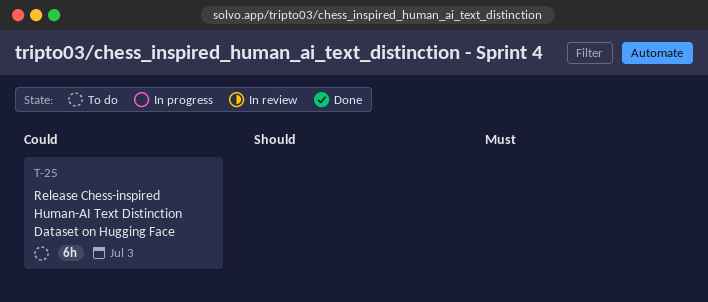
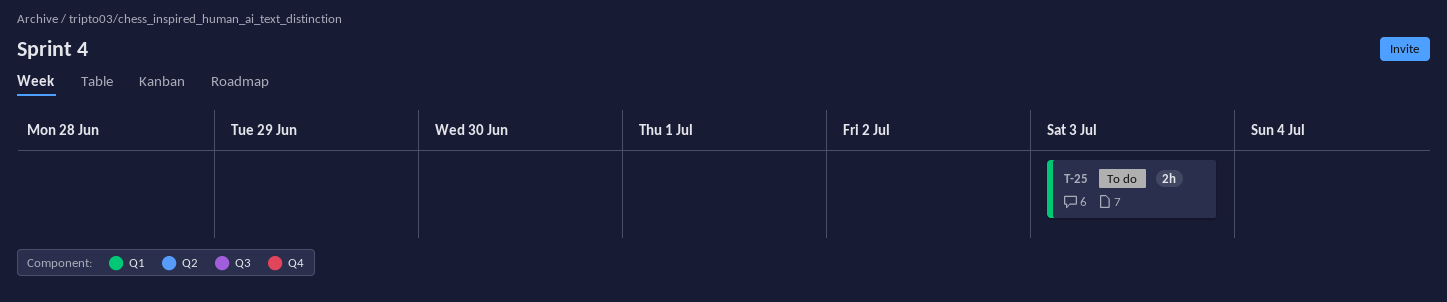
T-25, estimate: 6h -> 2h

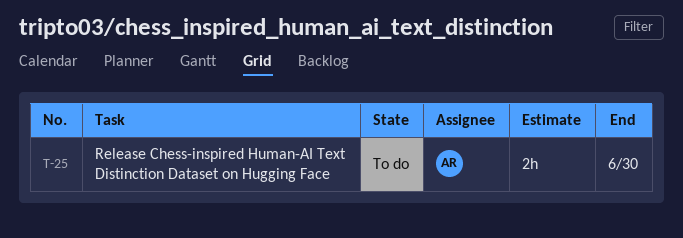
T-25, due: Jul 3 -> Jun 30

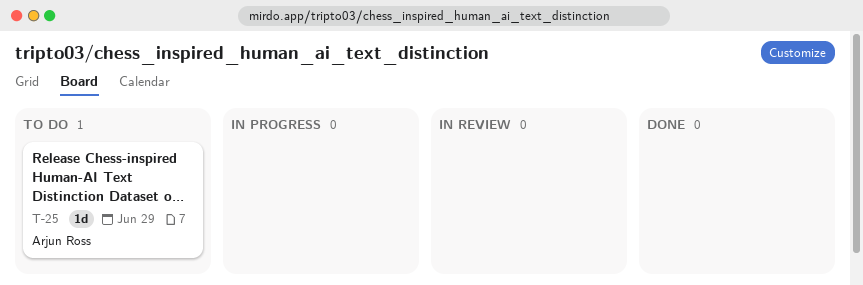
T-25, estimate: 2h -> 1d
T-25, due: Jun 30 -> Jun 29

